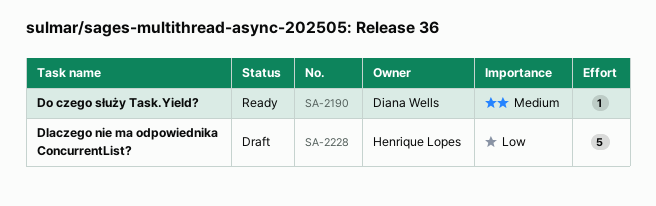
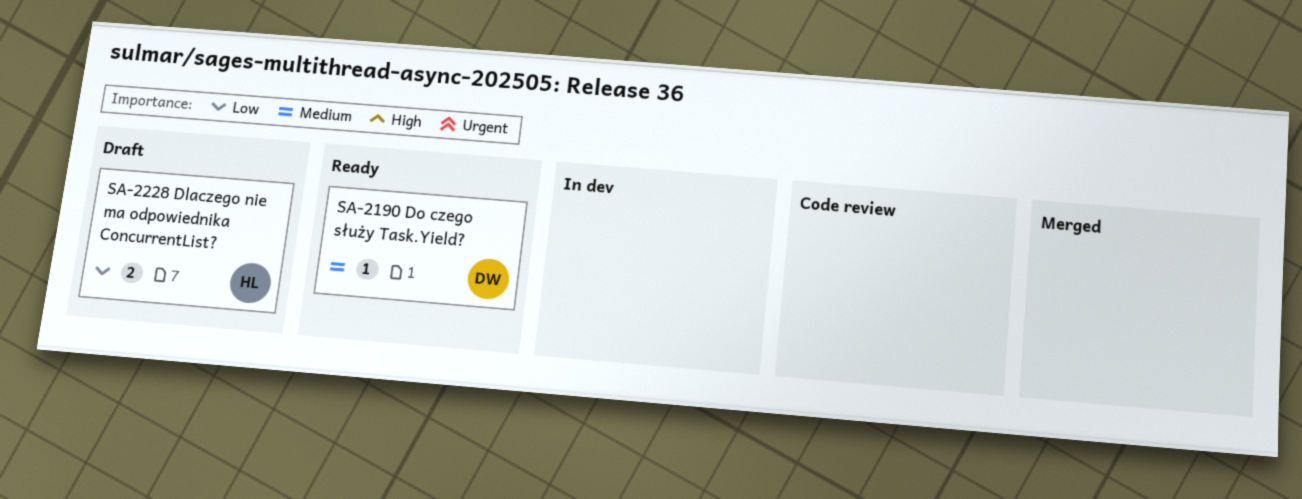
SA-2228, estimate: 5 -> 2

